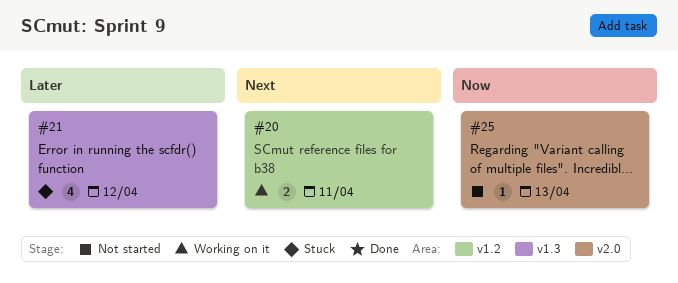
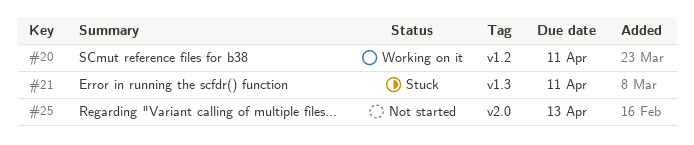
#21, due: Apr 12 -> Apr 11

